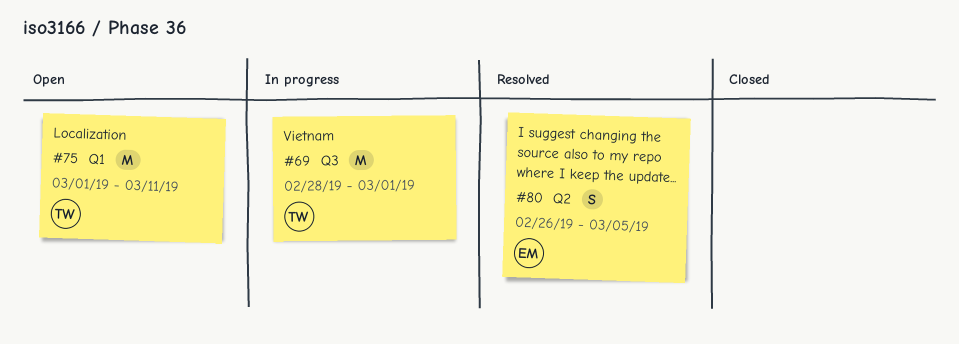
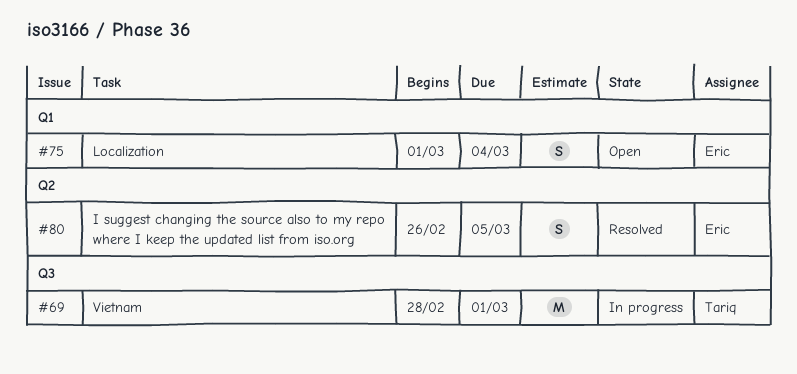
#75, owner: Tariq -> Eric
#75, estimate: M -> S
#75, due: Mar 11 -> Mar 4

